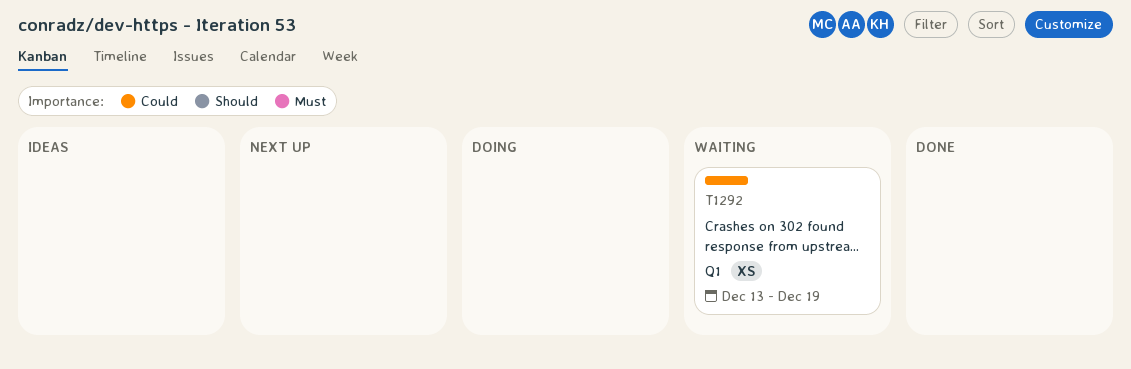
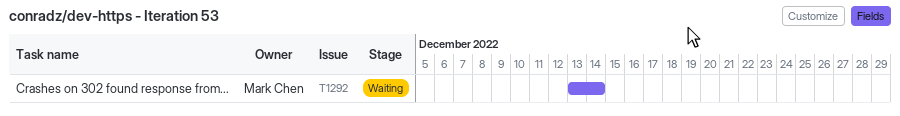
T1292, due: Dec 19 -> Dec 14

